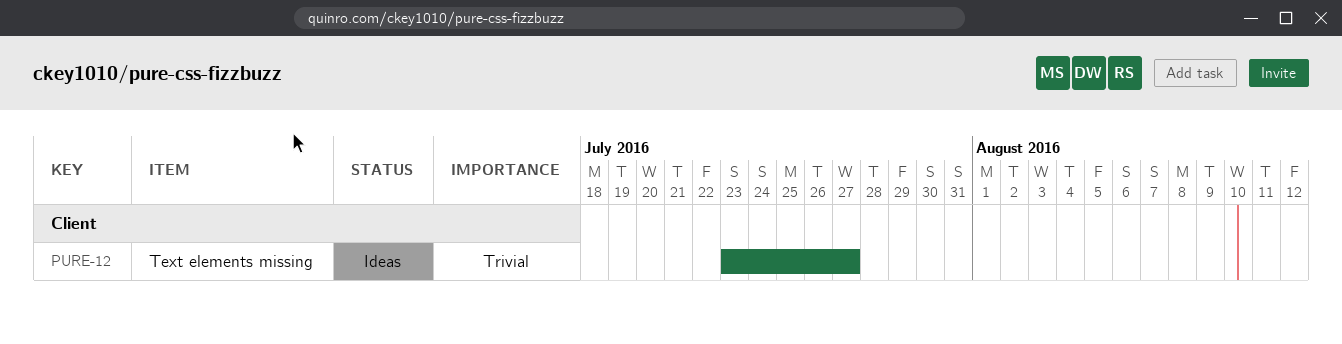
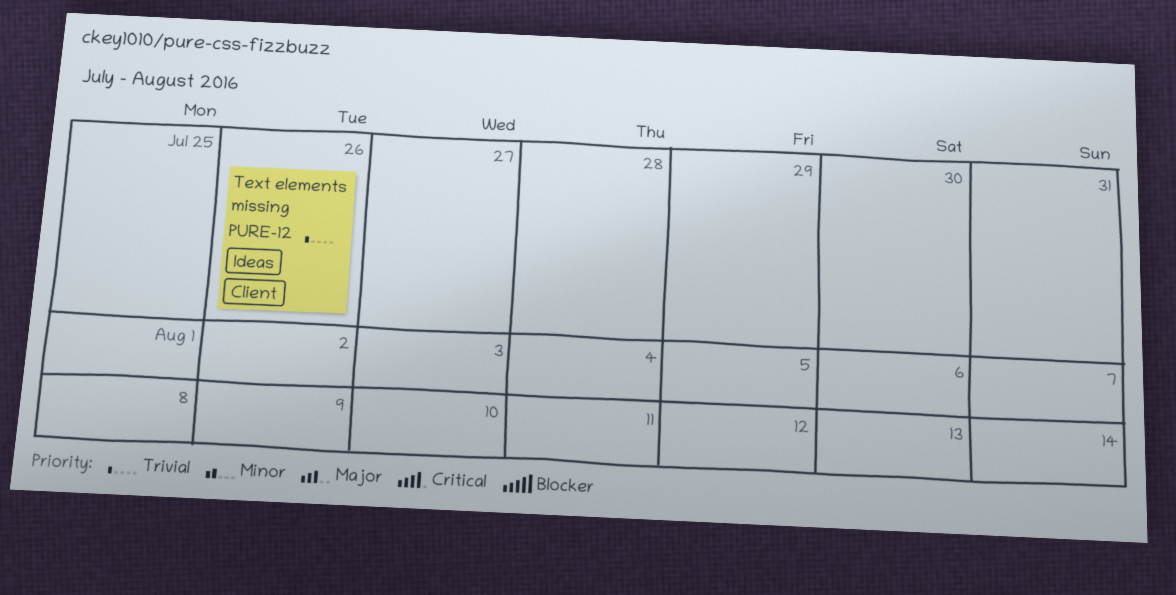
PURE-12, due: Jul 27 -> Jul 26

